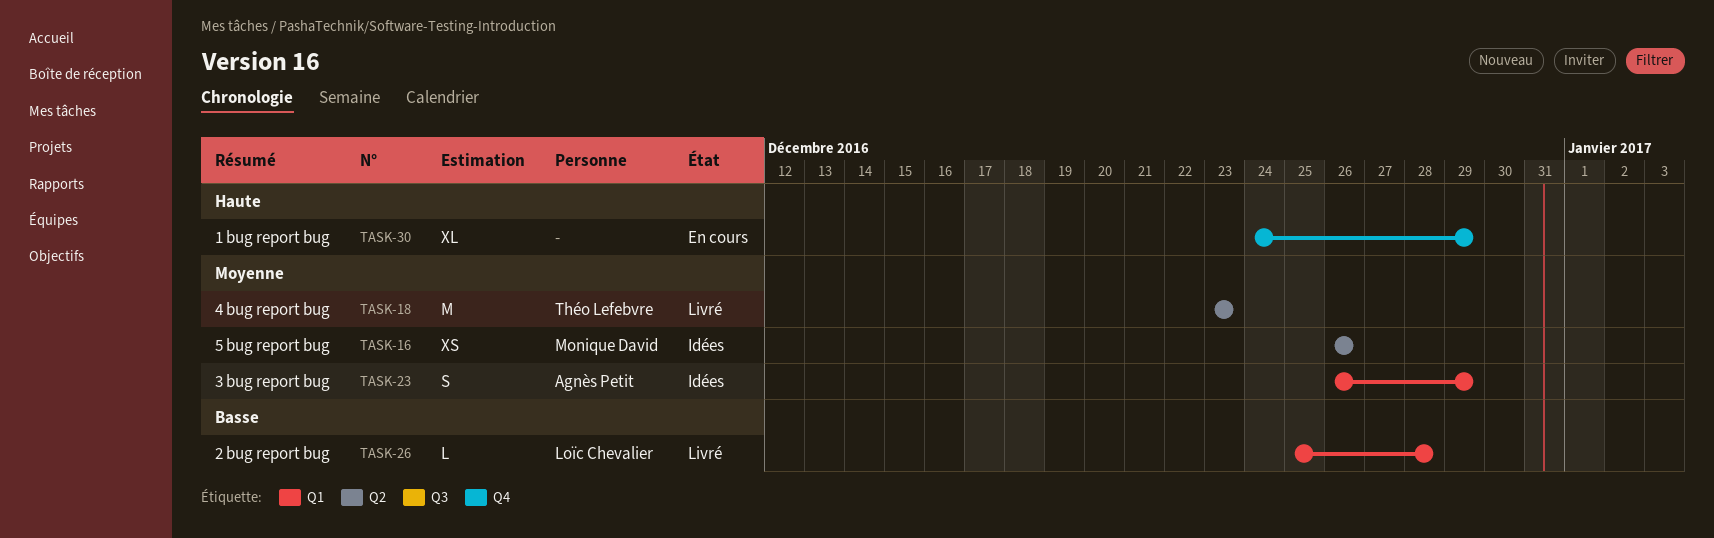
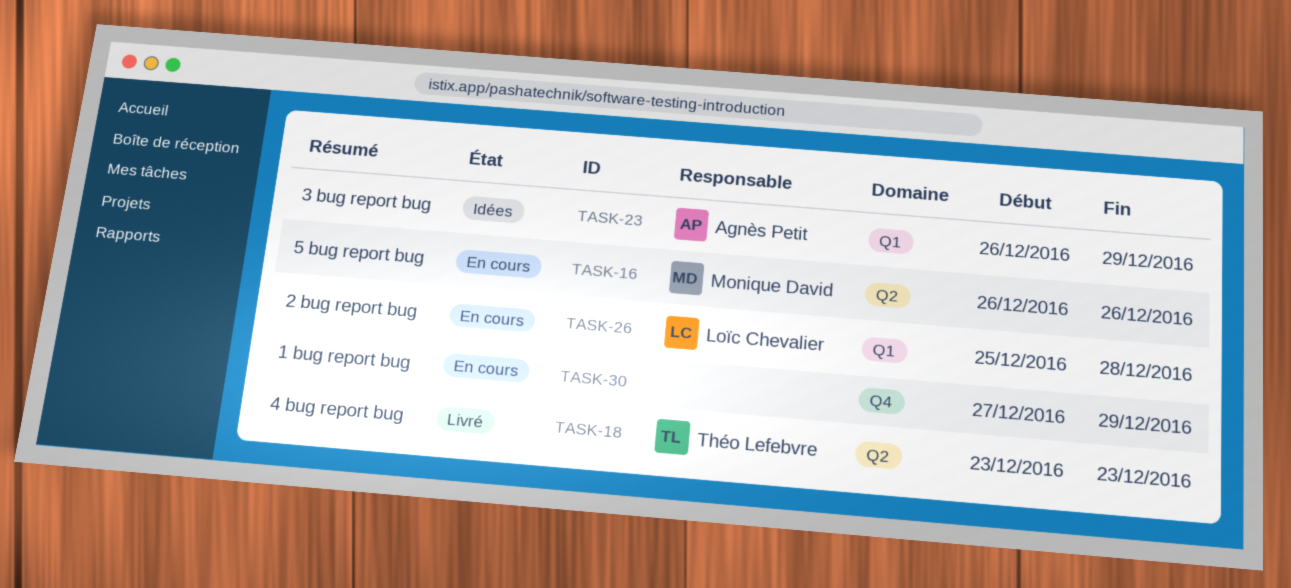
TASK-16, status: Idées -> En cours
TASK-26, status: Livré -> En cours
TASK-30, start: Dec 24 -> Dec 27

